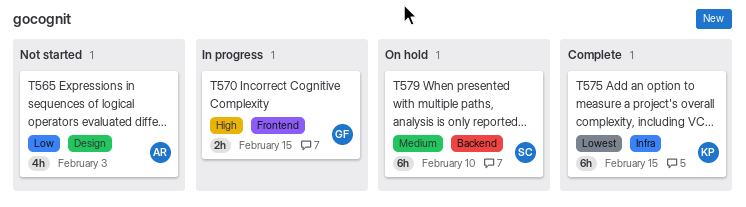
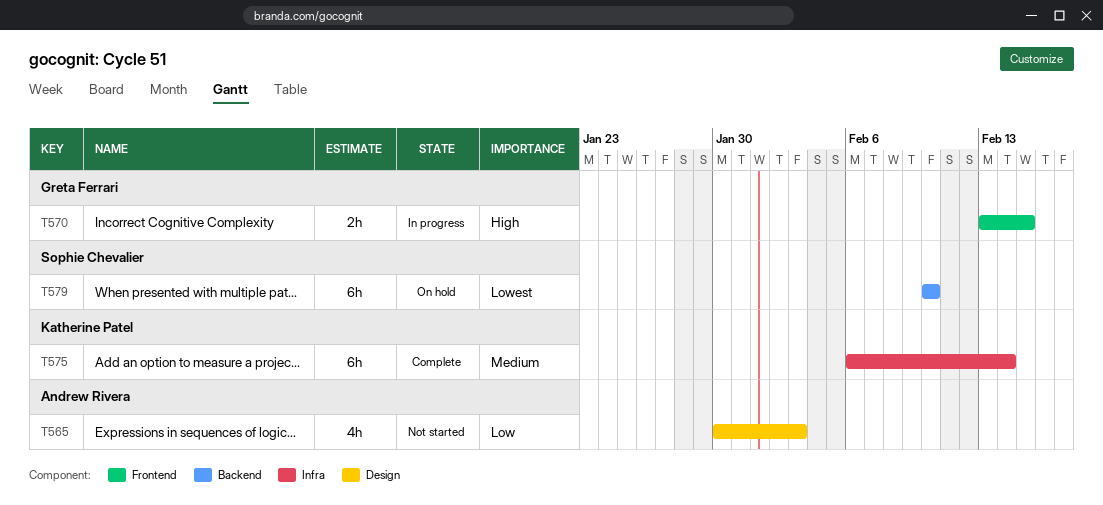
T575, priority: Lowest -> Medium
T575, due: Feb 15 -> Feb 14
T579, priority: Medium -> Lowest

